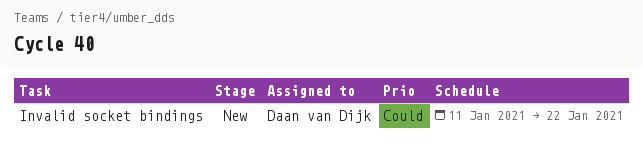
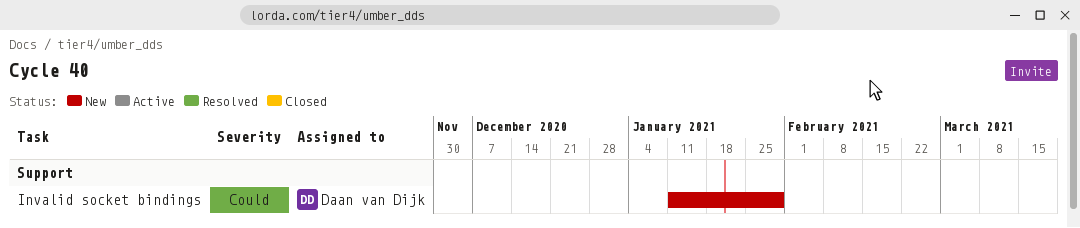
Invalid socket bindings, due: Jan 22 -> Jan 29

